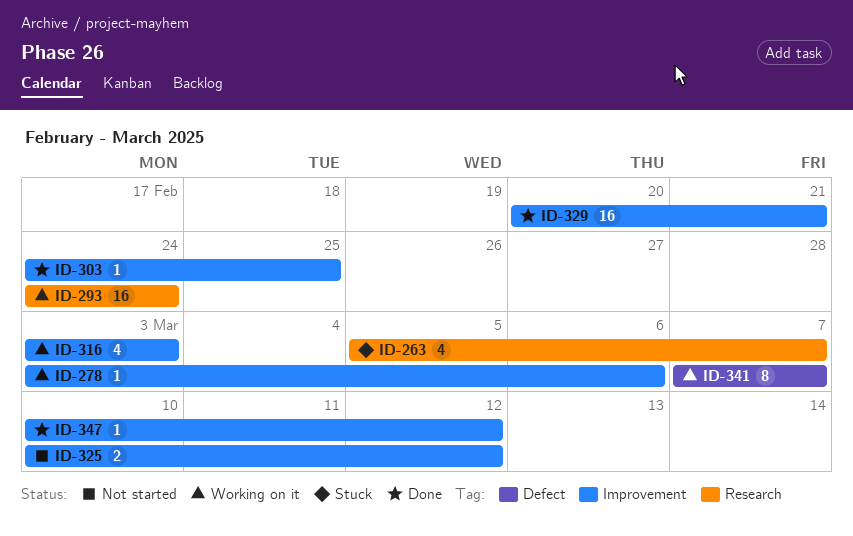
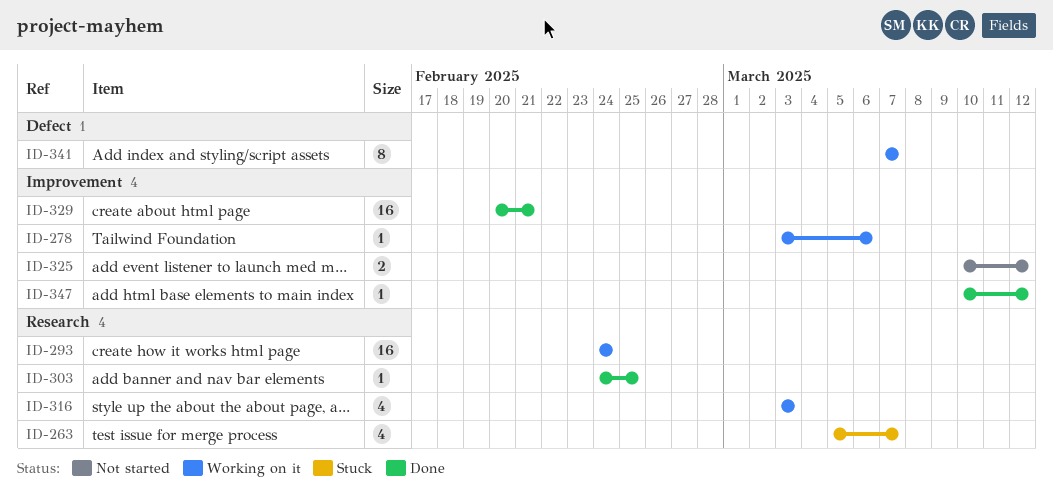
ID-303, label: Improvement -> Research
ID-316, label: Improvement -> Research

